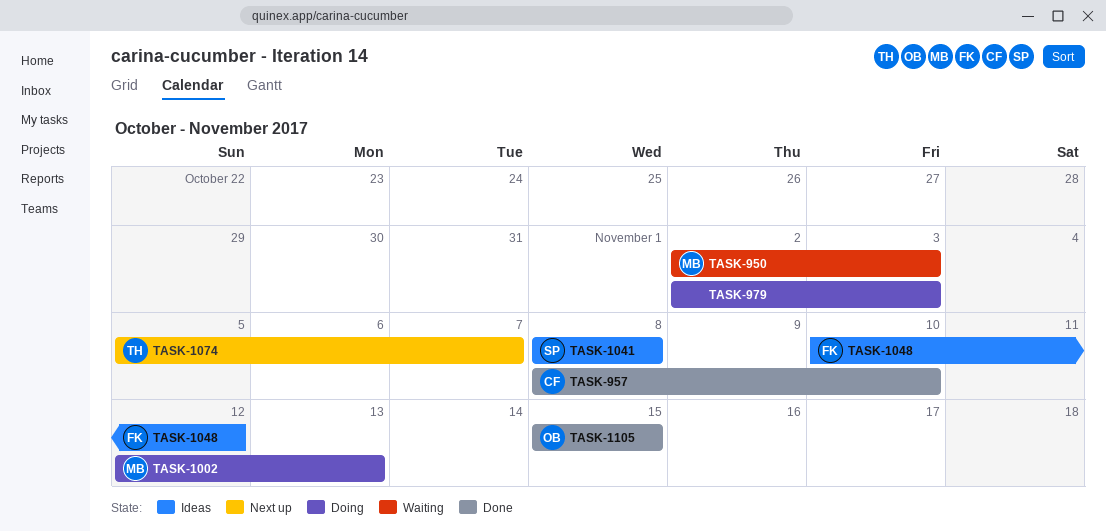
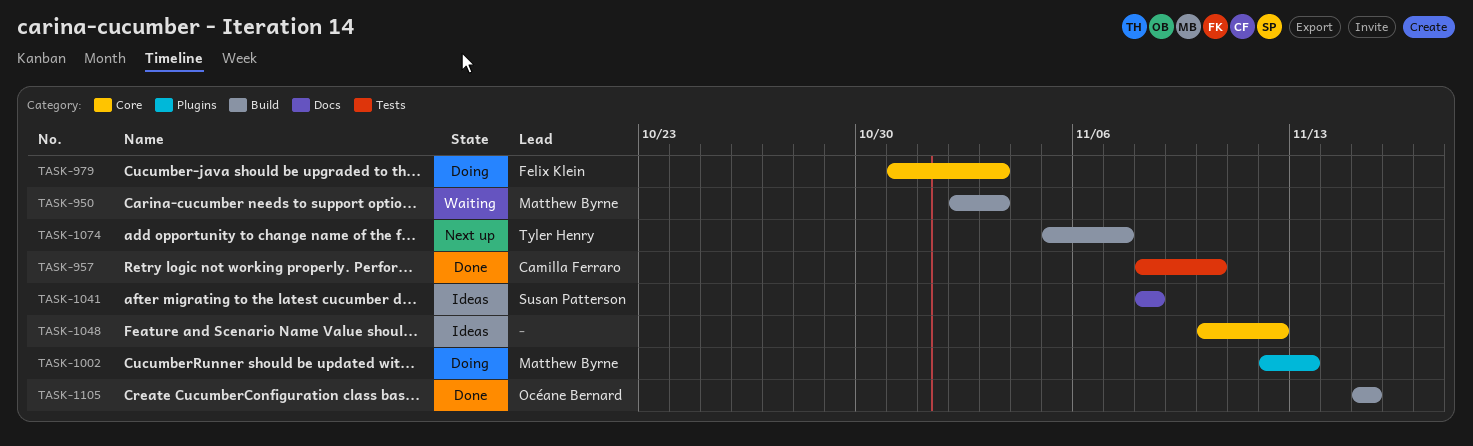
TASK-979, owner: none -> Felix Klein
TASK-979, start: Nov 2 -> Oct 31
TASK-1048, owner: Felix Klein -> none

